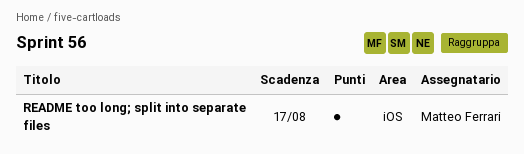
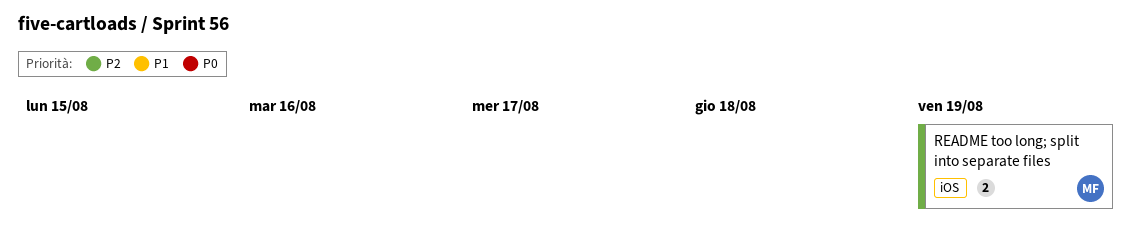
README too long; split into separate files, estimate: 1 -> 2
README too long; split into separate files, due: Aug 17 -> Aug 19

